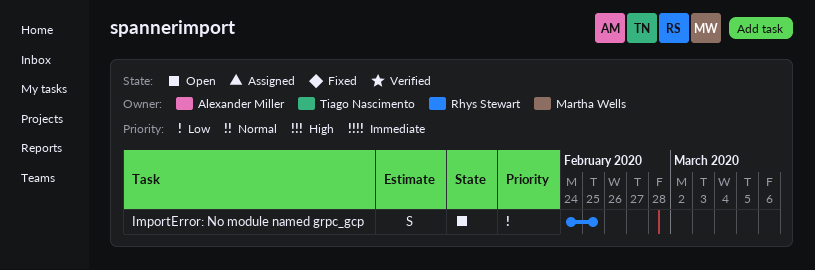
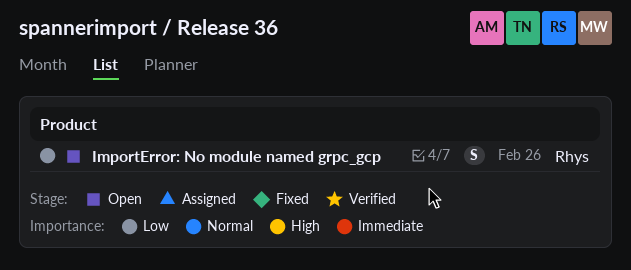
ImportError: No module named grpc_gcp, due: Feb 25 -> Feb 26

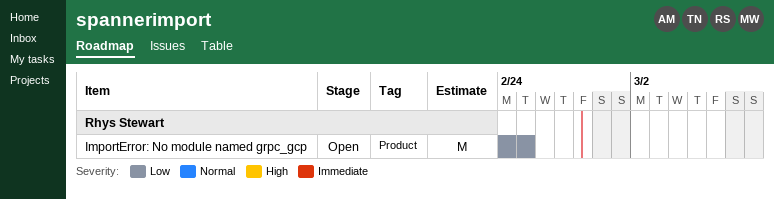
ImportError: No module named grpc_gcp, estimate: S -> M
ImportError: No module named grpc_gcp, due: Feb 26 -> Feb 25

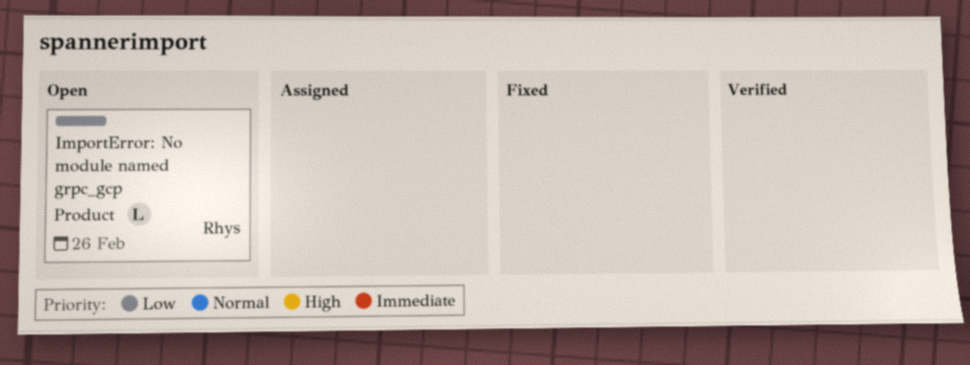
ImportError: No module named grpc_gcp, estimate: M -> L
ImportError: No module named grpc_gcp, due: Feb 25 -> Feb 26

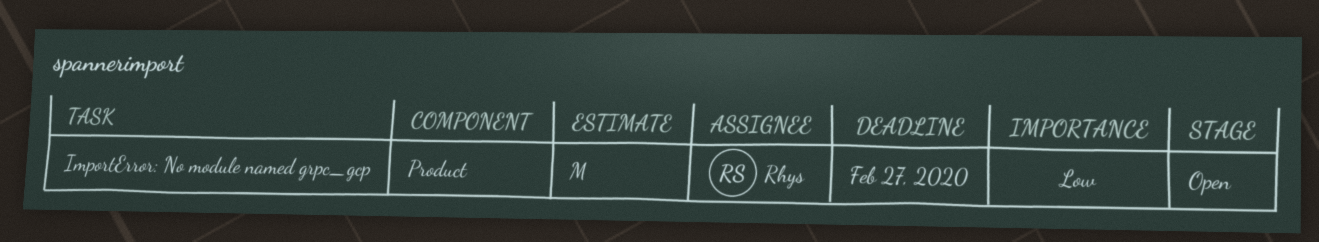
ImportError: No module named grpc_gcp, estimate: L -> M
ImportError: No module named grpc_gcp, due: Feb 26 -> Feb 27

